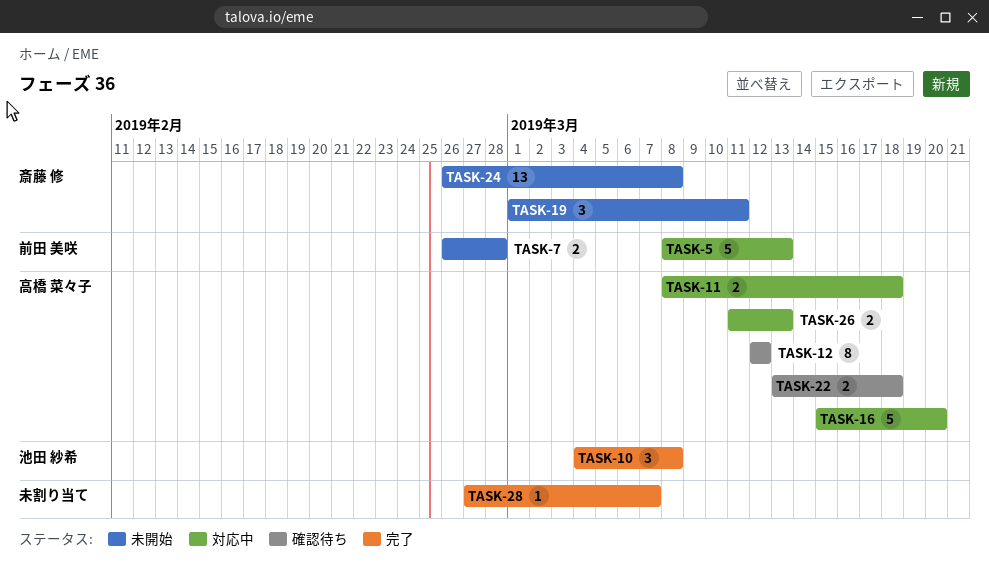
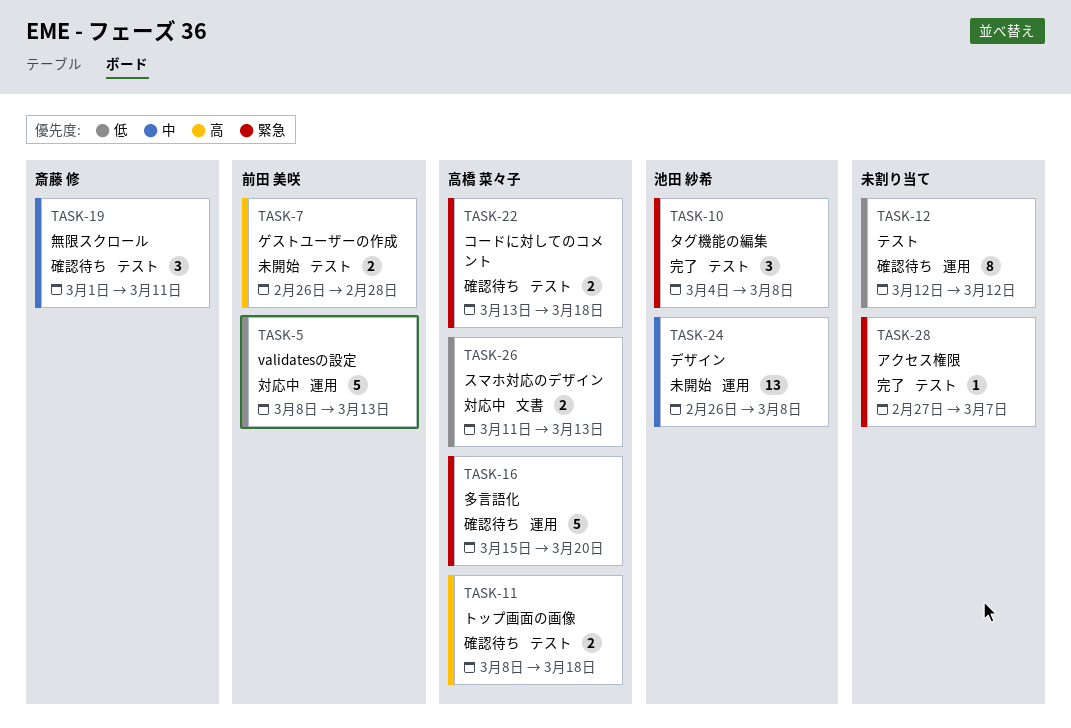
TASK-11, status: 対応中 -> 確認待ち
TASK-12, owner: 高橋 菜々子 -> none
TASK-16, status: 対応中 -> 確認待ち
TASK-19, status: 未開始 -> 確認待ち
TASK-24, owner: 斎藤 修 -> 池田 紗希

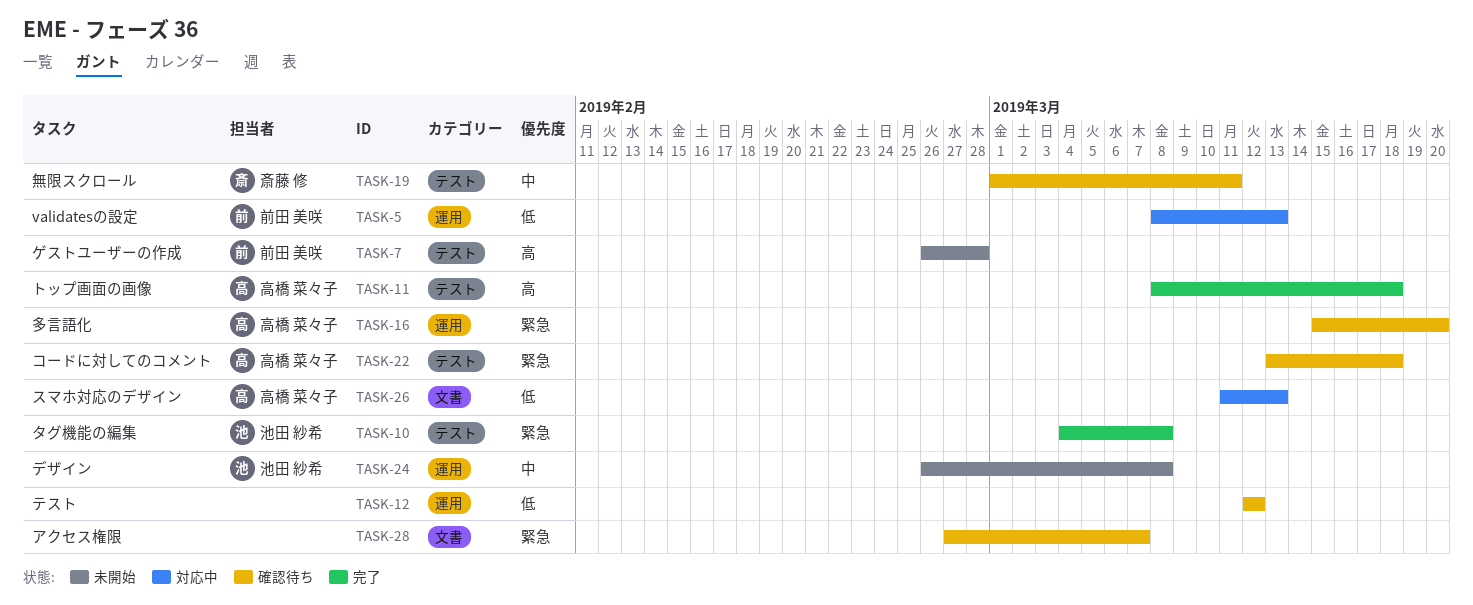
TASK-11, status: 確認待ち -> 完了
TASK-28, status: 完了 -> 確認待ち
TASK-28, label: テスト -> 文書

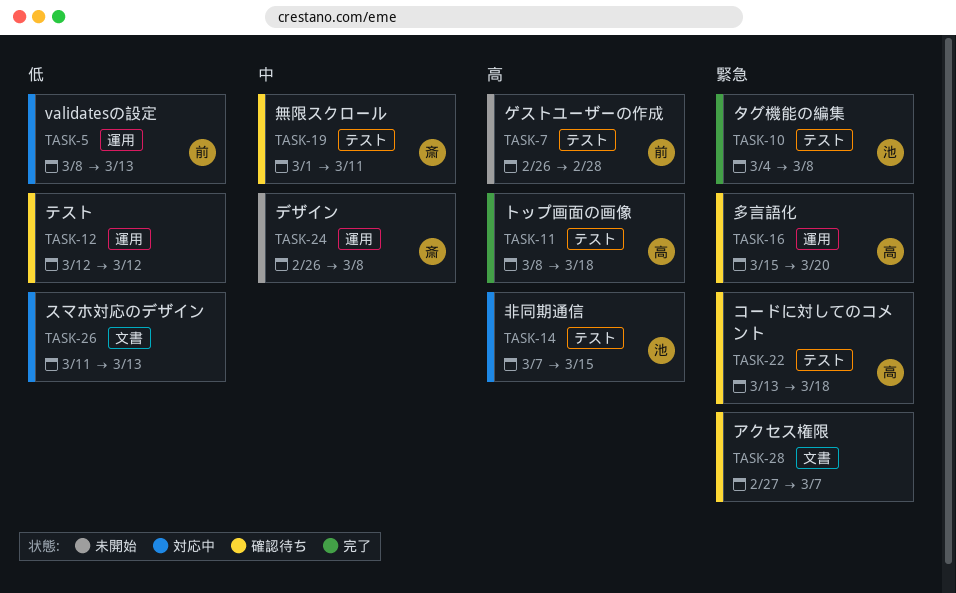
TASK-14: none -> present
TASK-24, owner: 池田 紗希 -> 斎藤 修
TASK-26, owner: 高橋 菜々子 -> none

